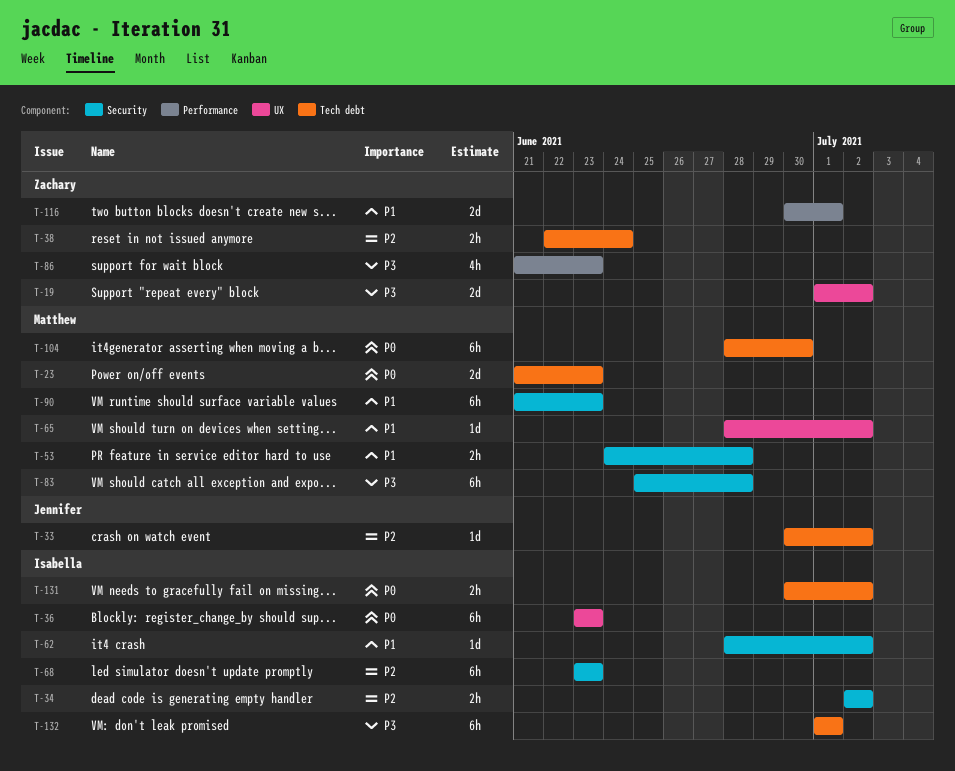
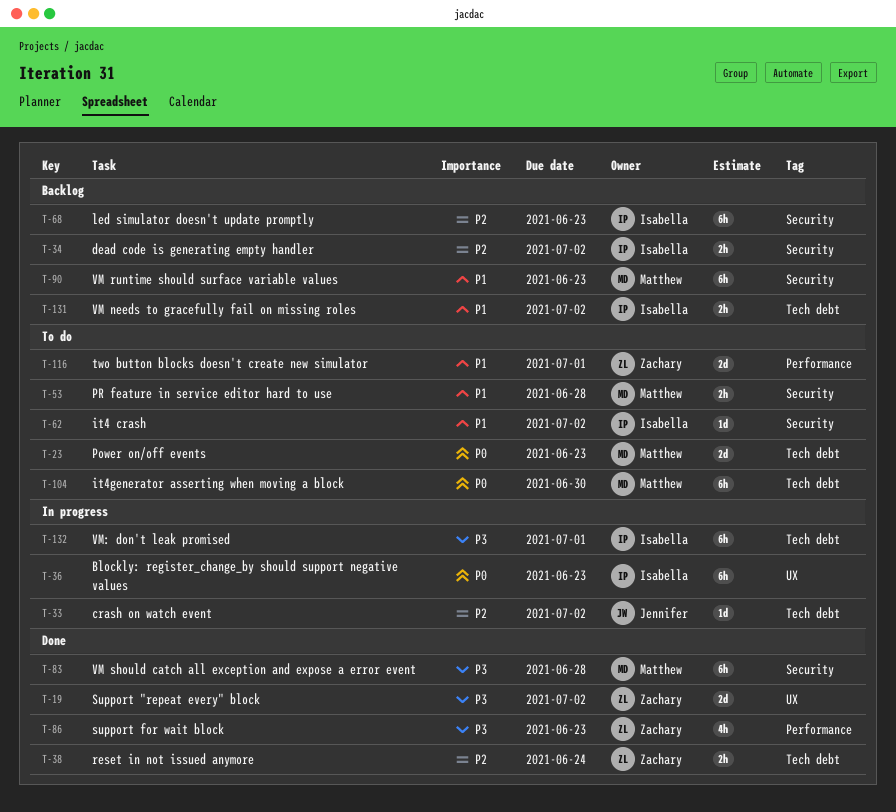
T-65: present -> none
T-131, priority: P0 -> P1

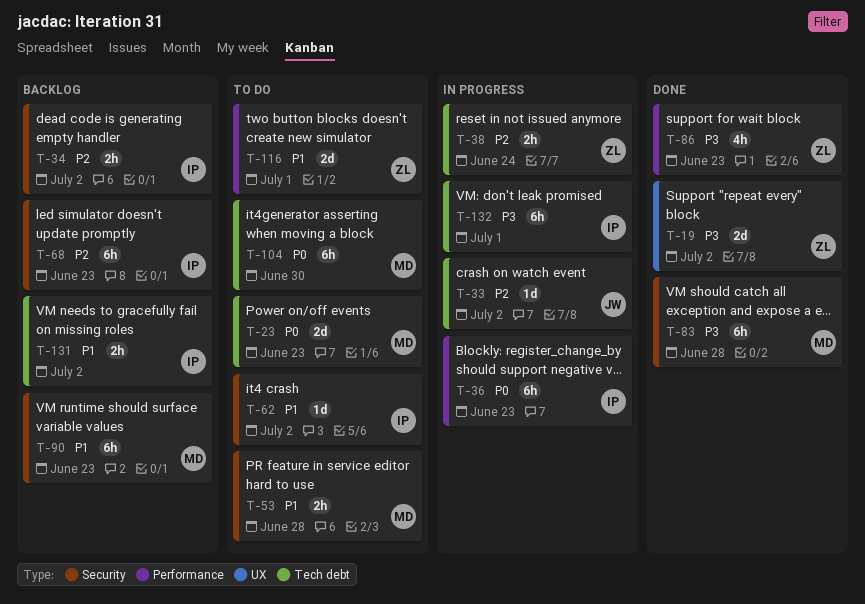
T-36, label: UX -> Performance
T-38, status: Done -> In progress

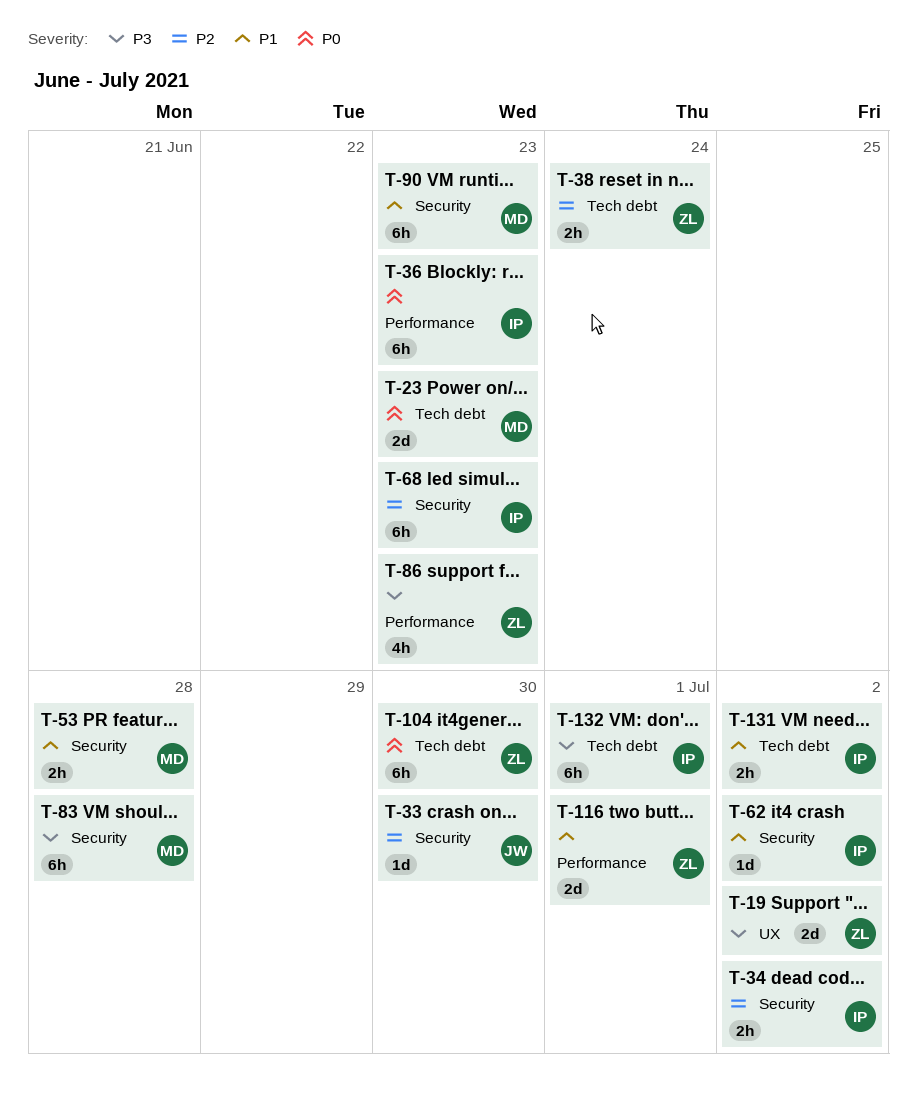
T-33, label: Tech debt -> Security
T-33, due: Jul 2 -> Jun 30
T-104, owner: MD -> ZL

